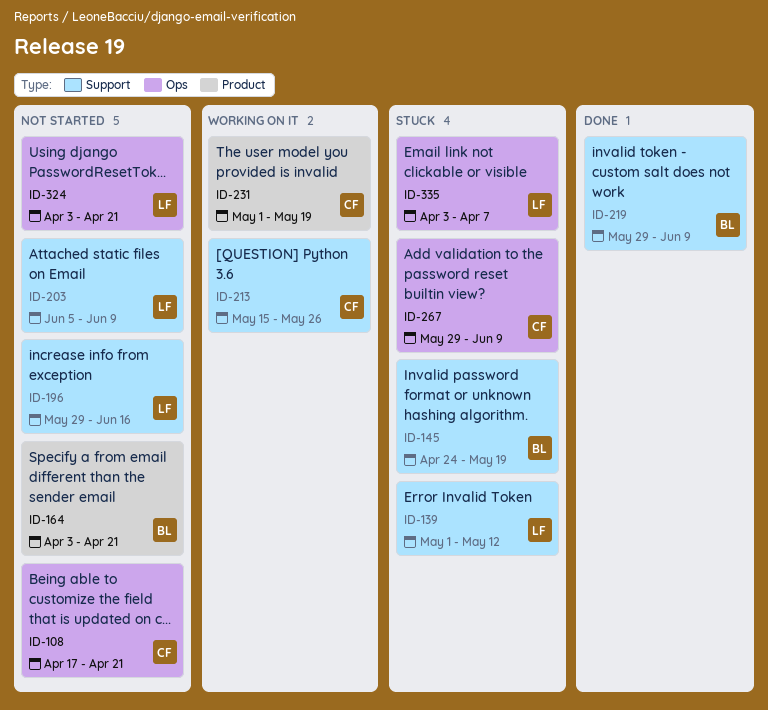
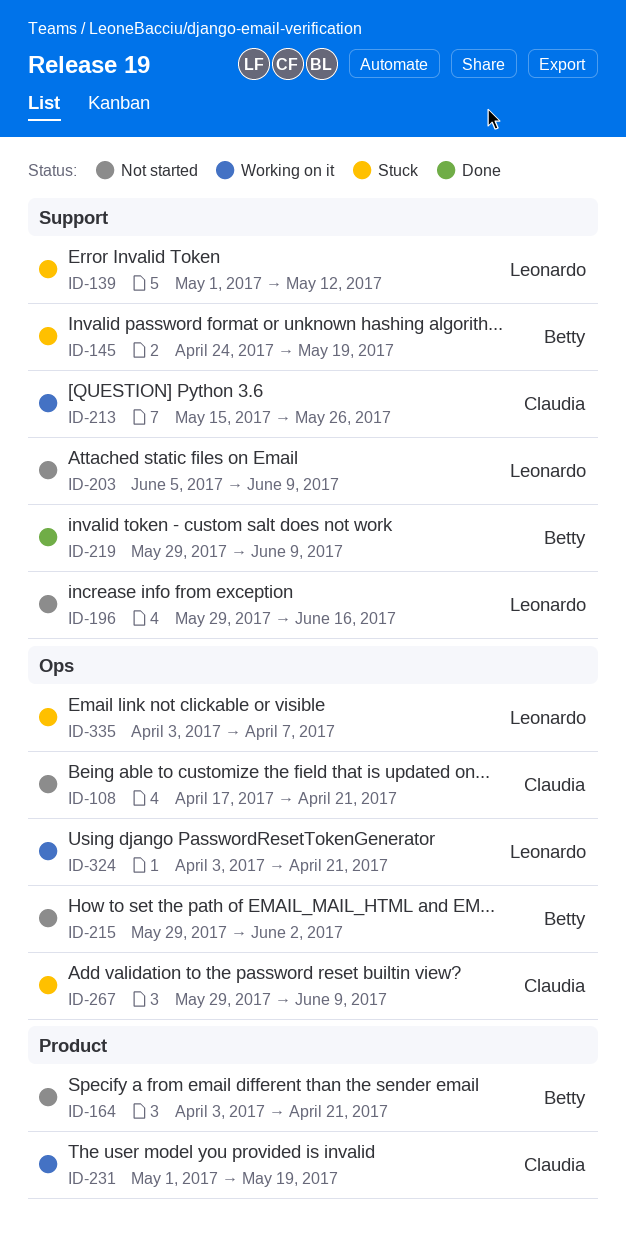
ID-215: none -> present
ID-324, status: Not started -> Working on it

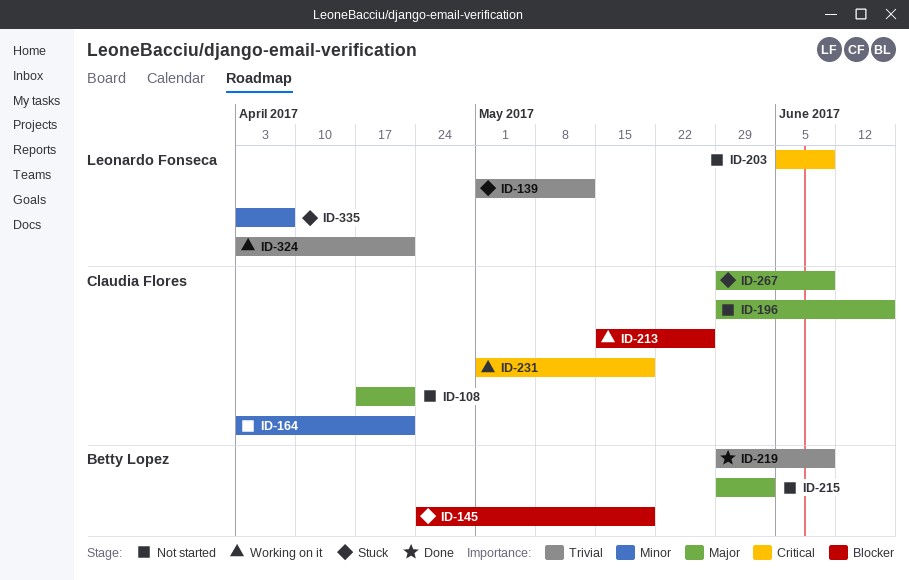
ID-164, owner: Betty Lopez -> Claudia Flores
ID-196, owner: Leonardo Fonseca -> Claudia Flores

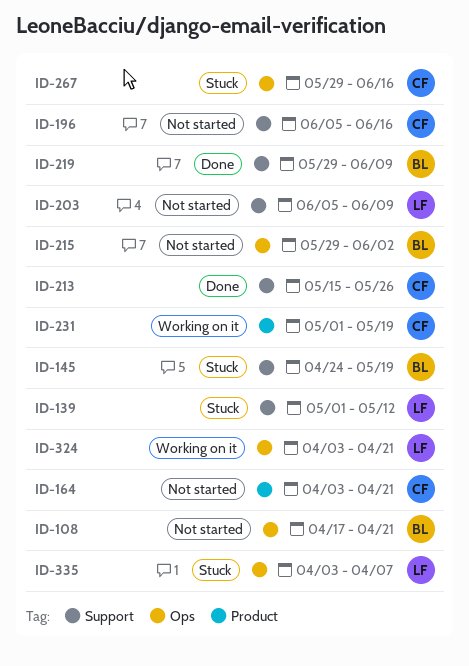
ID-108, owner: Claudia Flores -> Betty Lopez
ID-196, start: May 29 -> Jun 5
ID-213, status: Working on it -> Done
ID-267, due: Jun 9 -> Jun 16

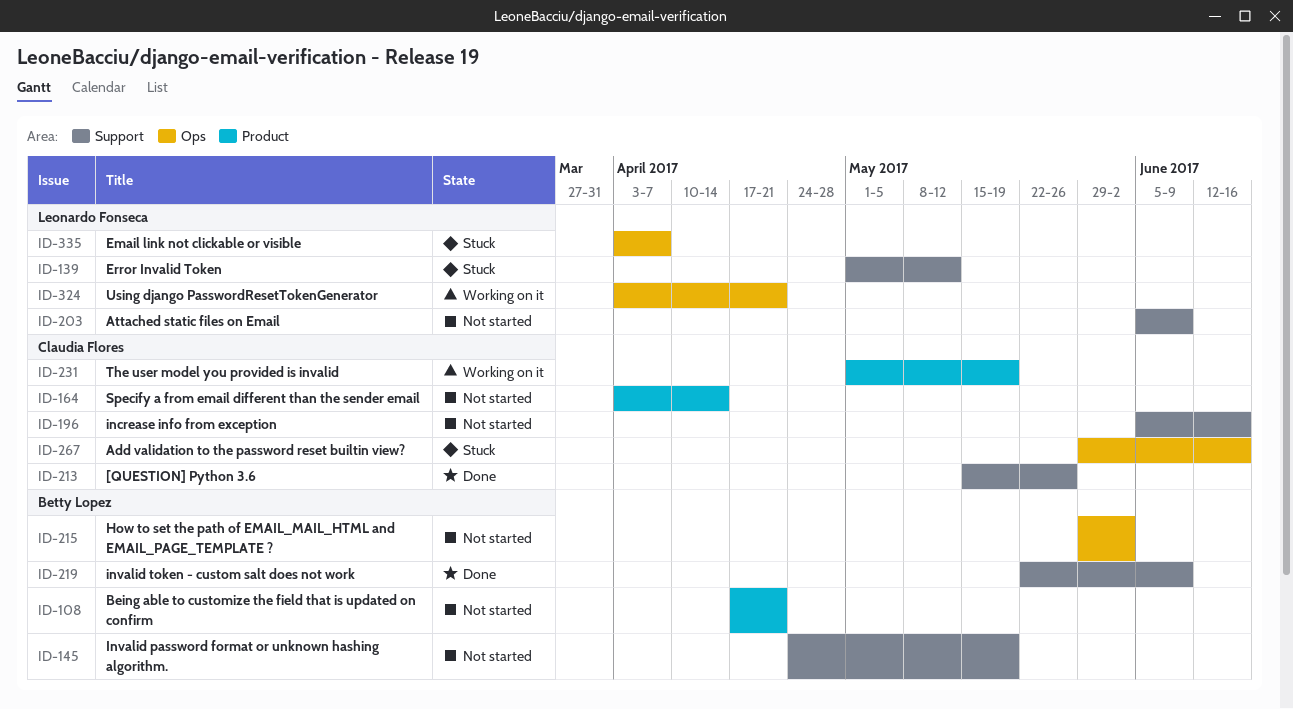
ID-108, label: Ops -> Product
ID-145, status: Stuck -> Not started
ID-164, due: Apr 21 -> Apr 14
ID-219, start: May 29 -> May 22

